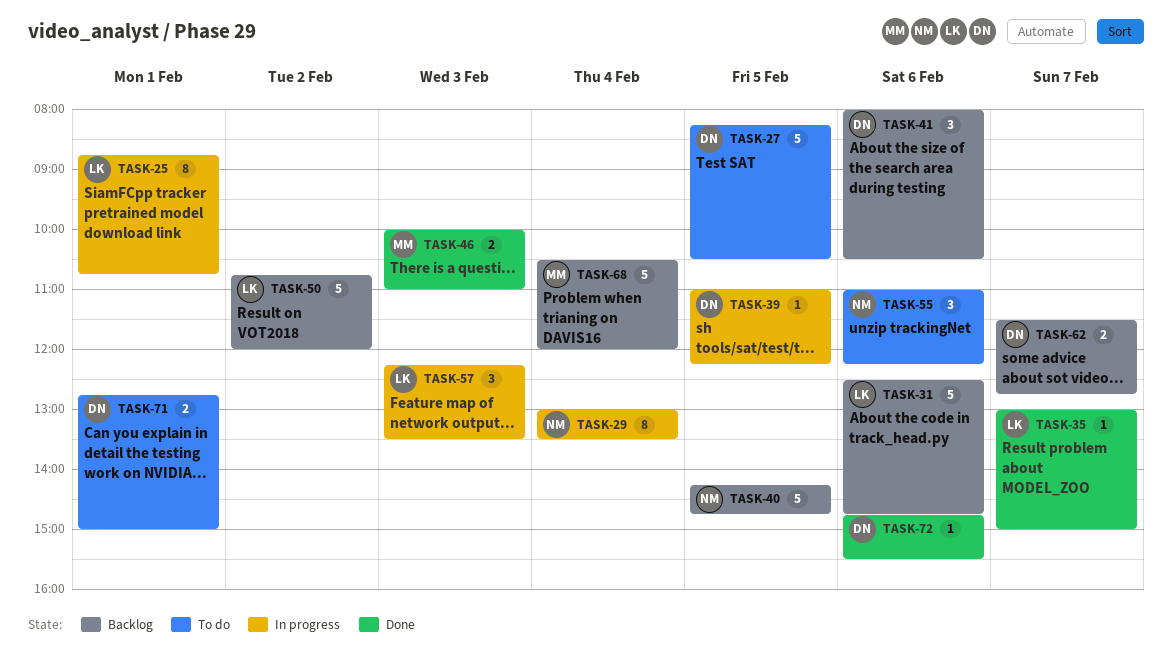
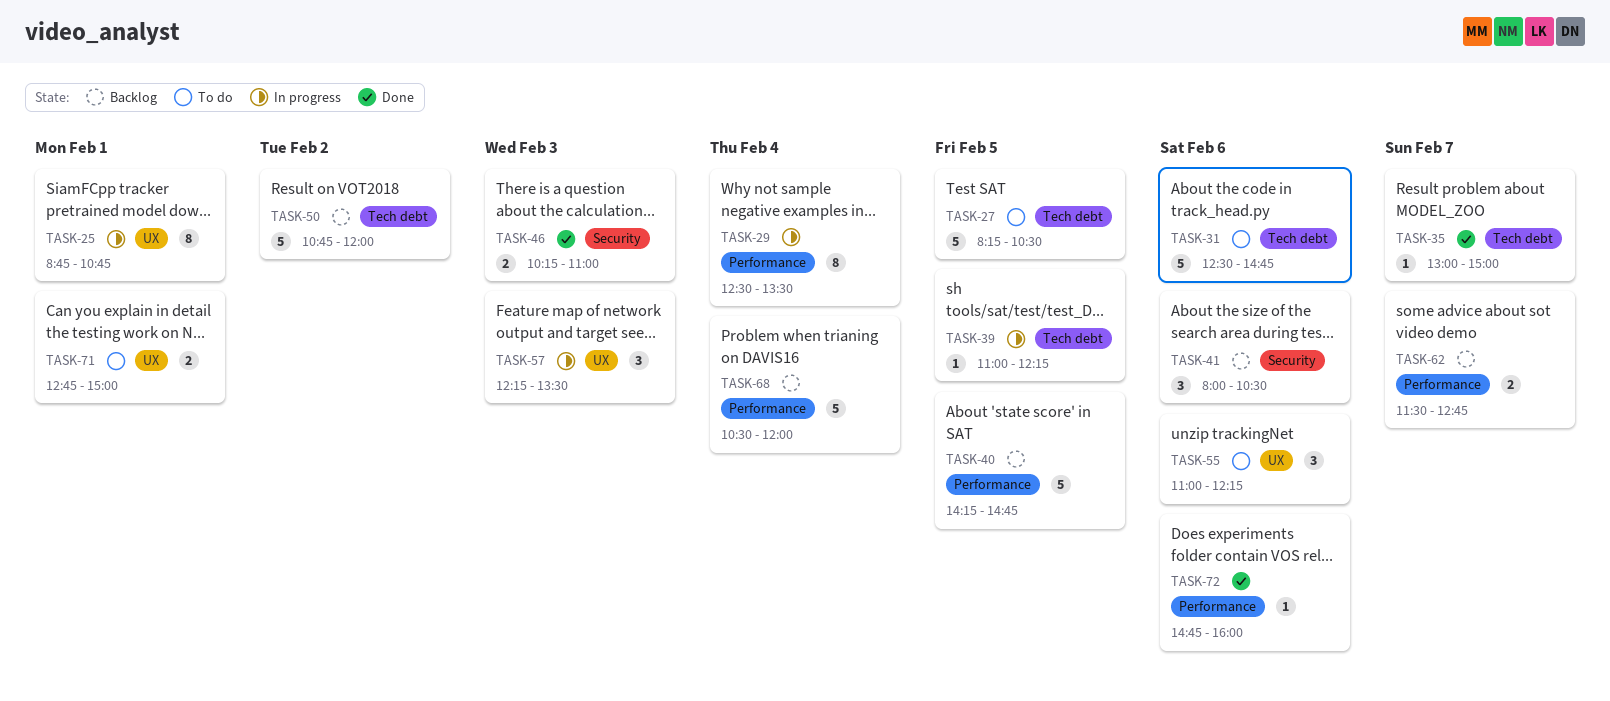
TASK-29, begins: 13:00 -> 12:30
TASK-31, status: Backlog -> To do
TASK-46, begins: 10:00 -> 10:15
TASK-72, ends: 15:30 -> 16:00

